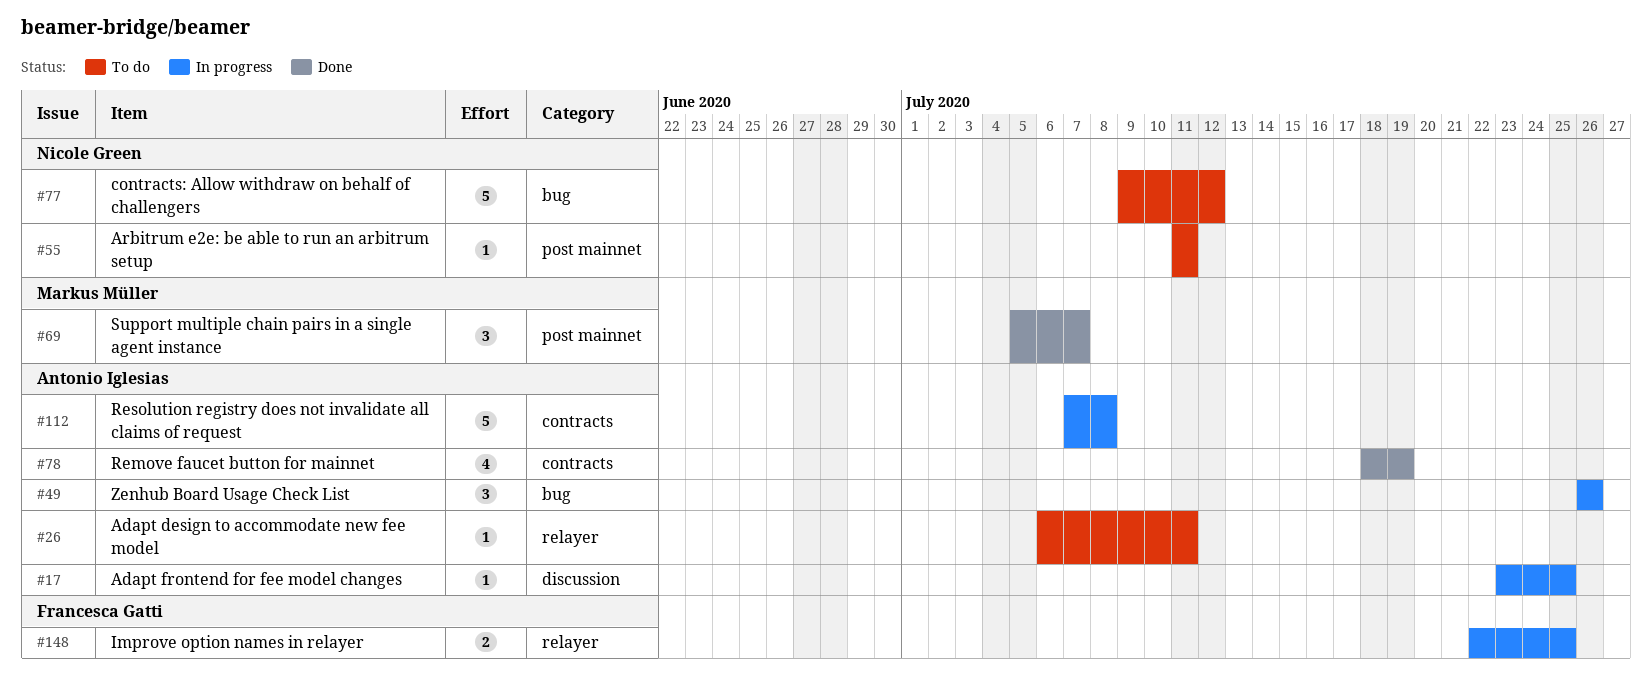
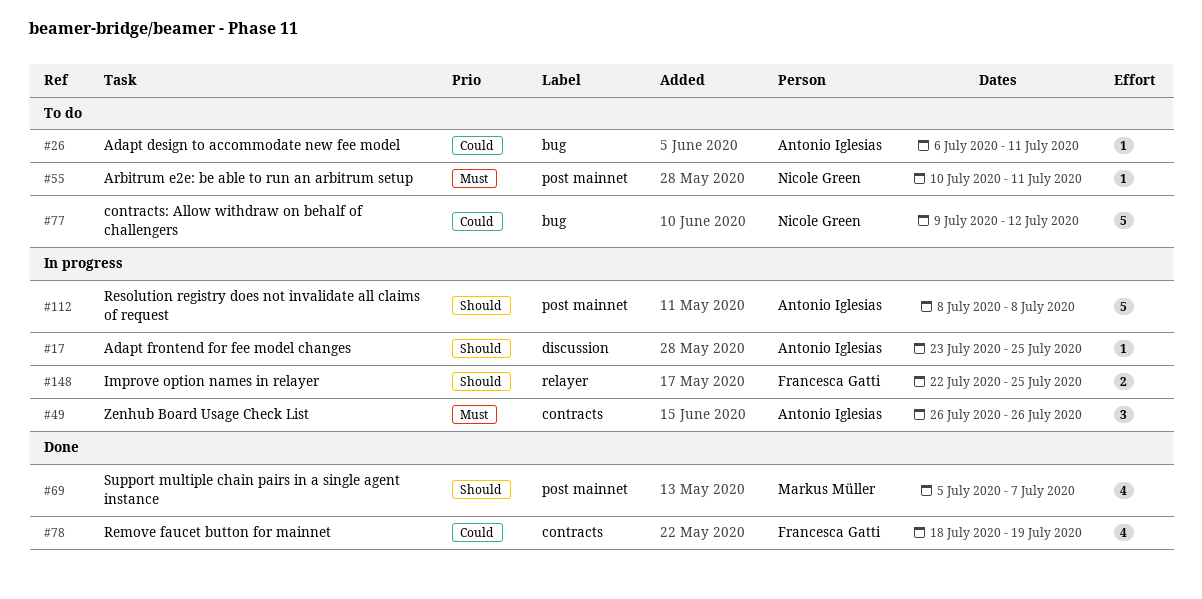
#26, label: relayer -> bug
#49, label: bug -> contracts
#55, start: Jul 11 -> Jul 10
#69, estimate: 3 -> 4
#78, owner: Antonio Iglesias -> Francesca Gatti
#112, label: contracts -> post mainnet
#112, start: Jul 7 -> Jul 8

